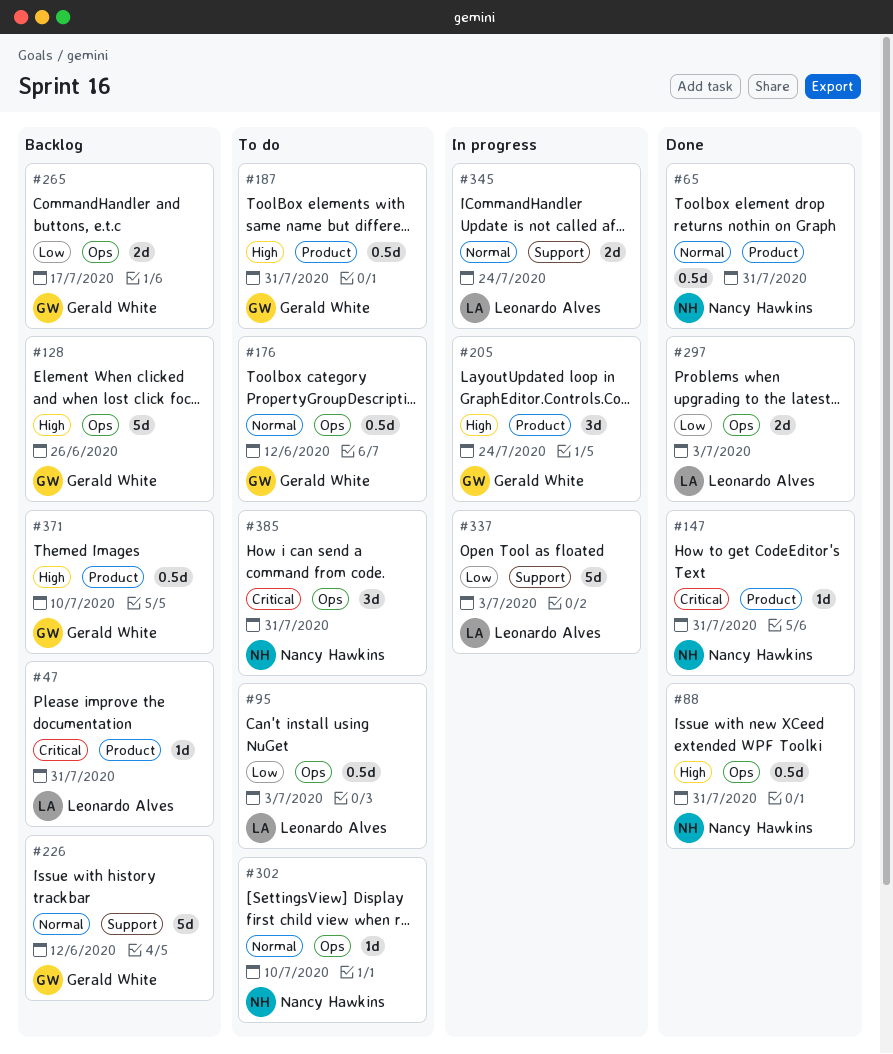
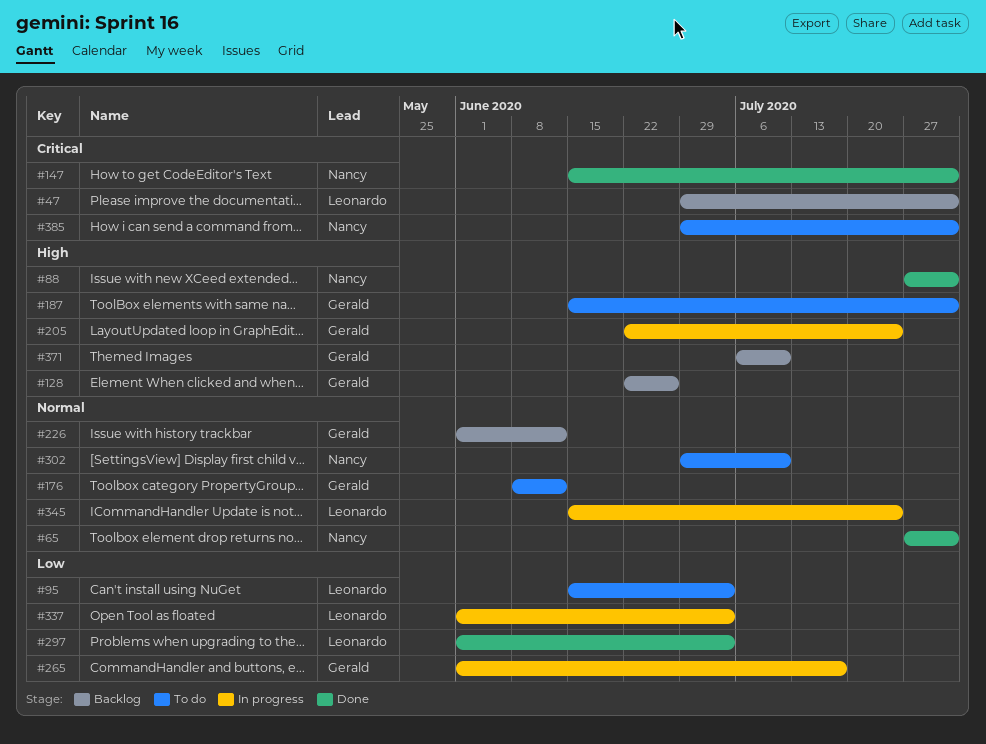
#265, status: Backlog -> In progress

